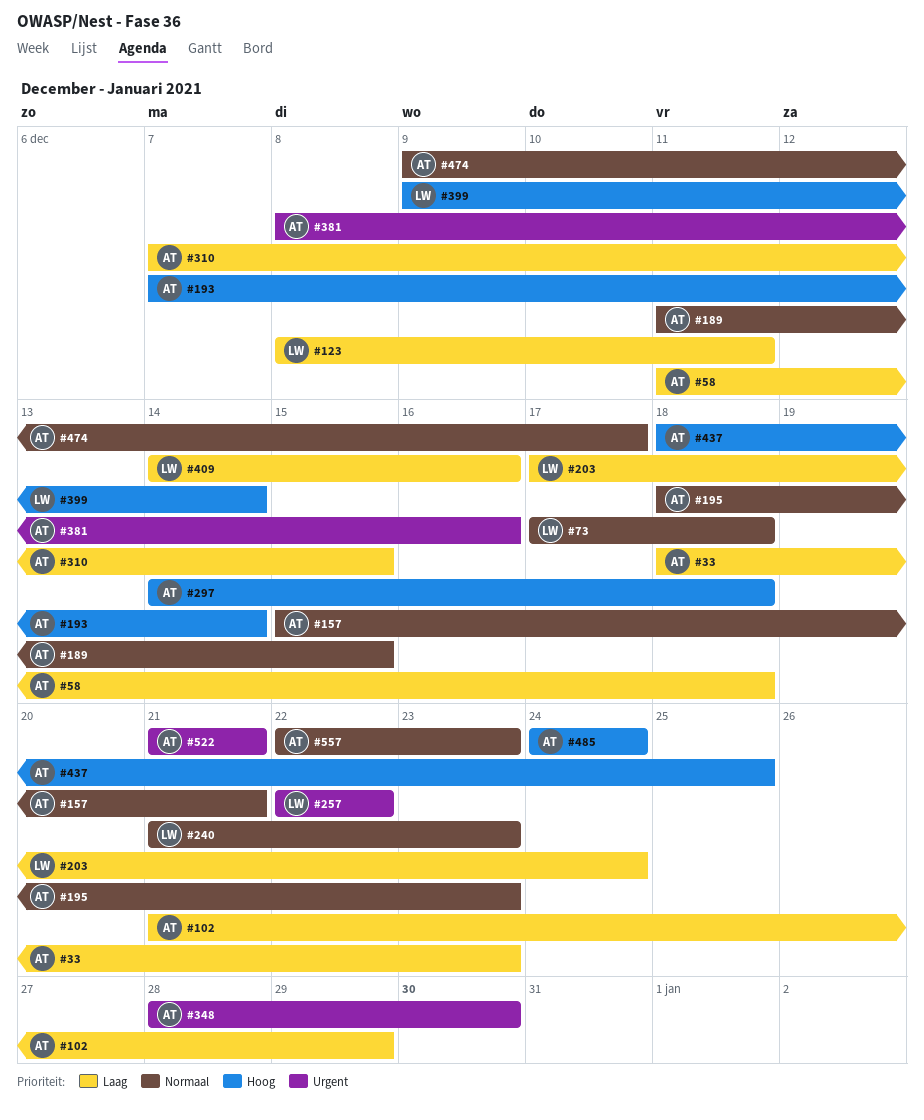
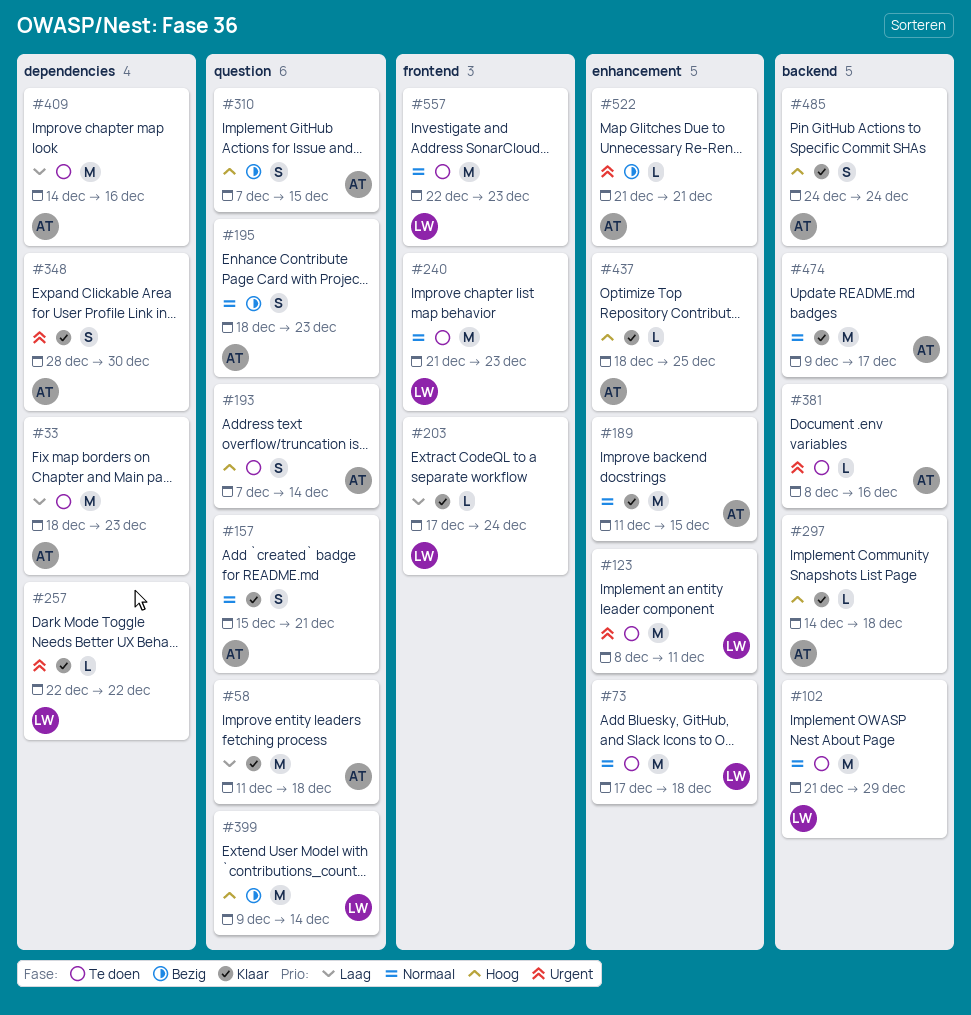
#102, owner: AT -> LW
#102, priority: Laag -> Normaal
#123, priority: Laag -> Urgent
#310, priority: Laag -> Hoog
#409, owner: LW -> AT
#557, owner: AT -> LW

